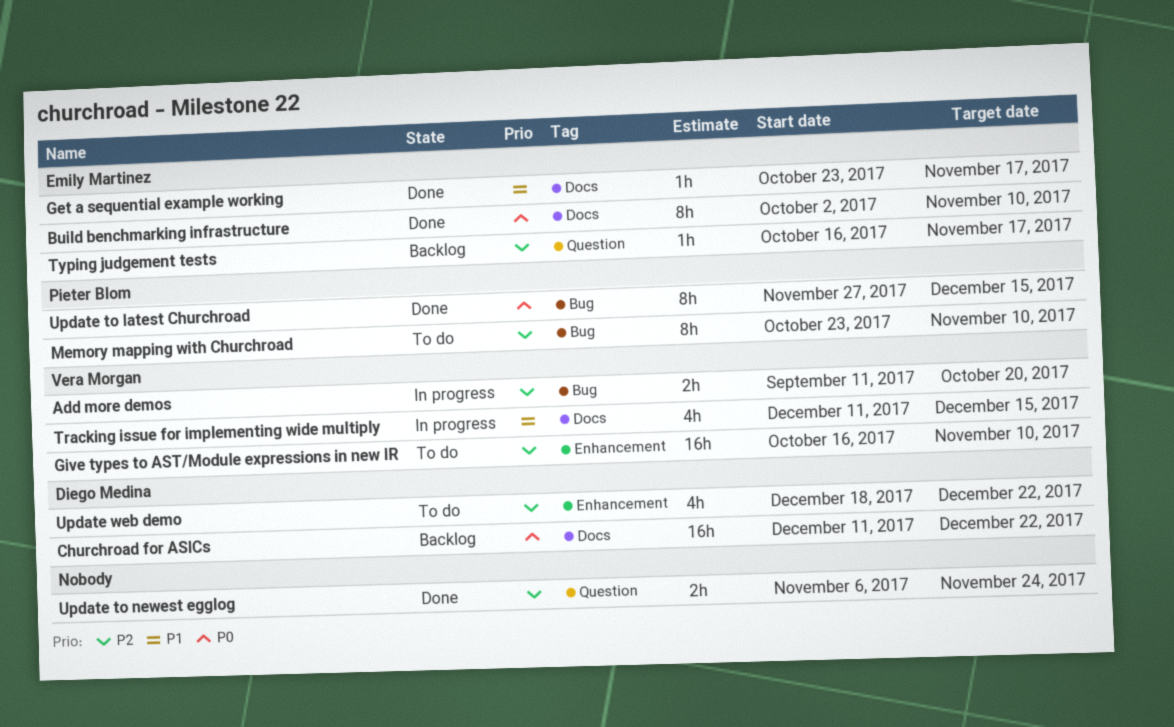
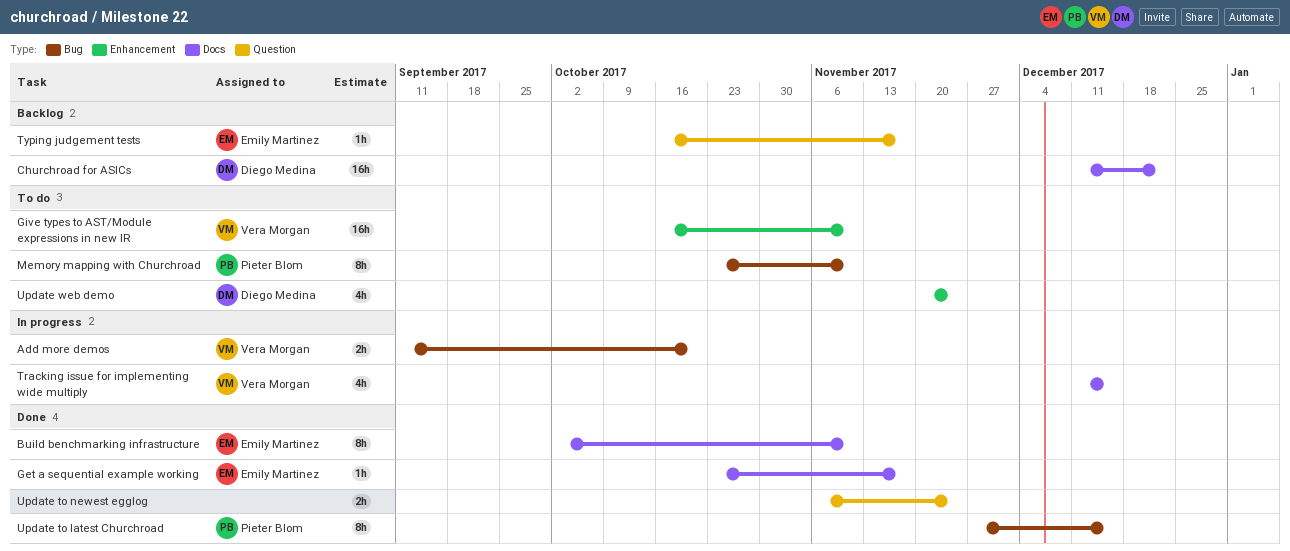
Update web demo, start: Dec 18 -> Nov 20
Update web demo, due: Dec 22 -> Nov 24

